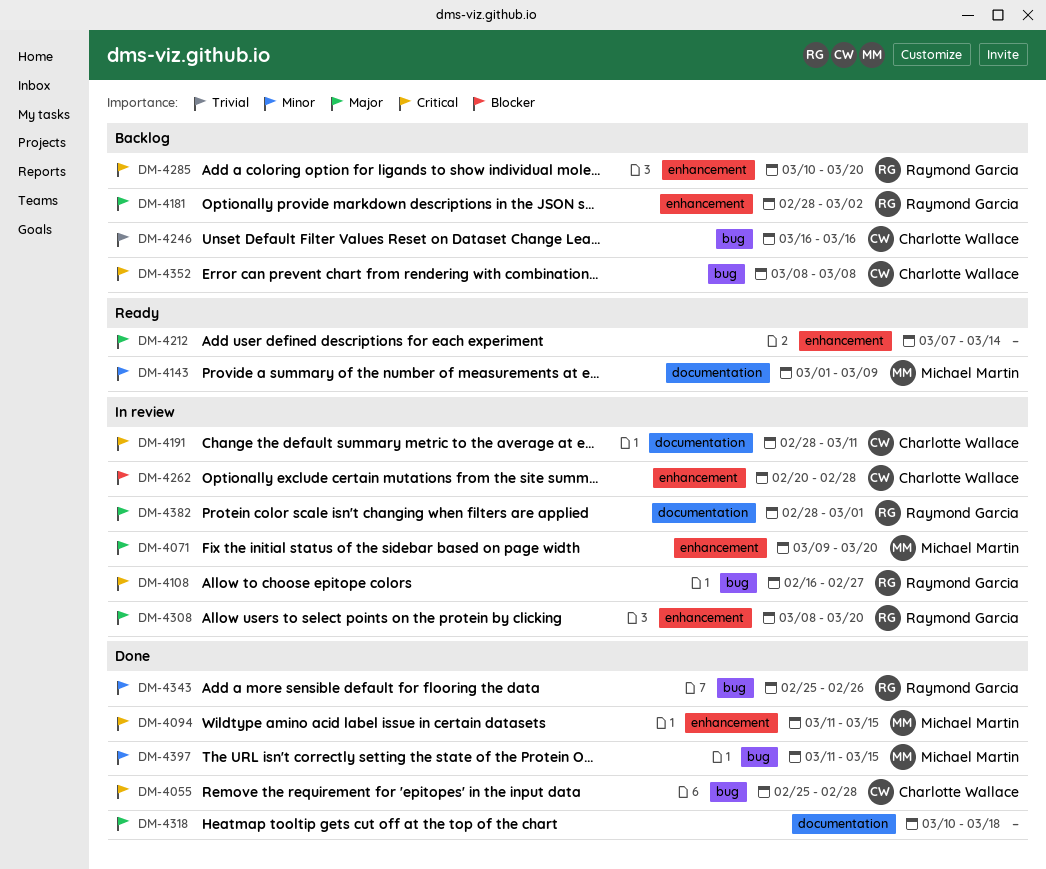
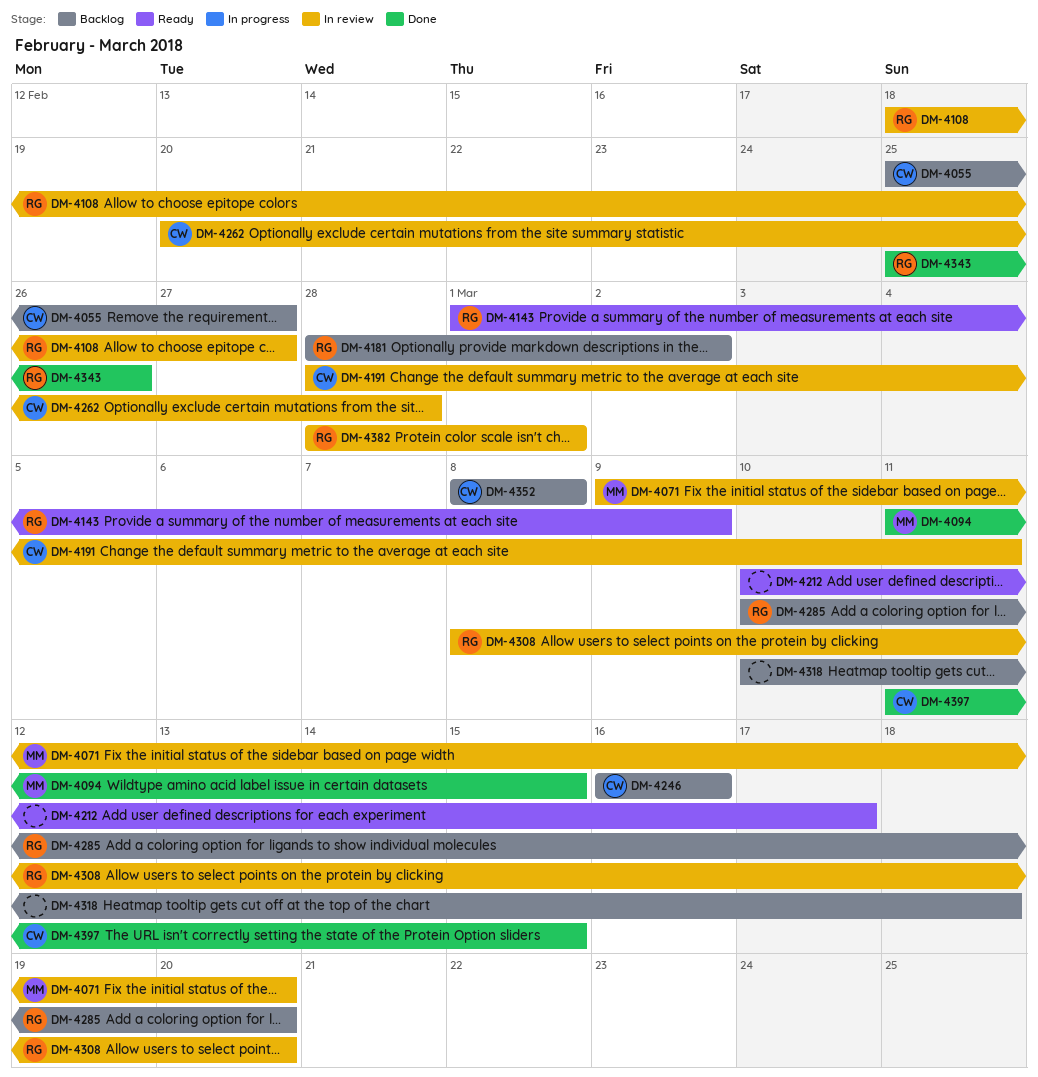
DM-4055, status: Done -> Backlog
DM-4055, due: Feb 28 -> Feb 27
DM-4108, start: Feb 16 -> Feb 18
DM-4143, owner: Michael Martin -> Raymond Garcia
DM-4212, start: Mar 7 -> Mar 10
DM-4212, due: Mar 14 -> Mar 17
DM-4318, status: Done -> Backlog
DM-4397, owner: Michael Martin -> Charlotte Wallace

